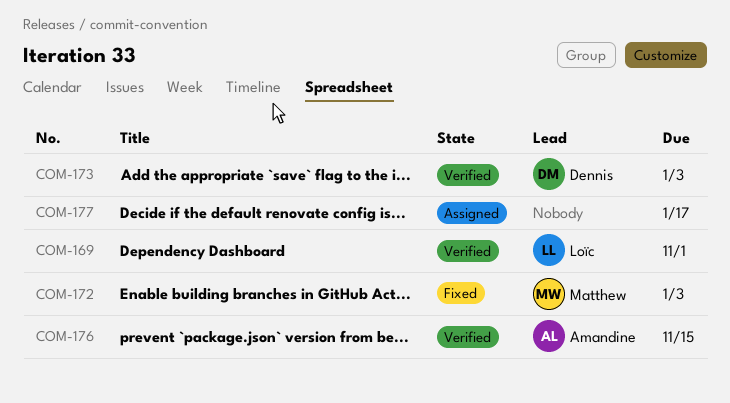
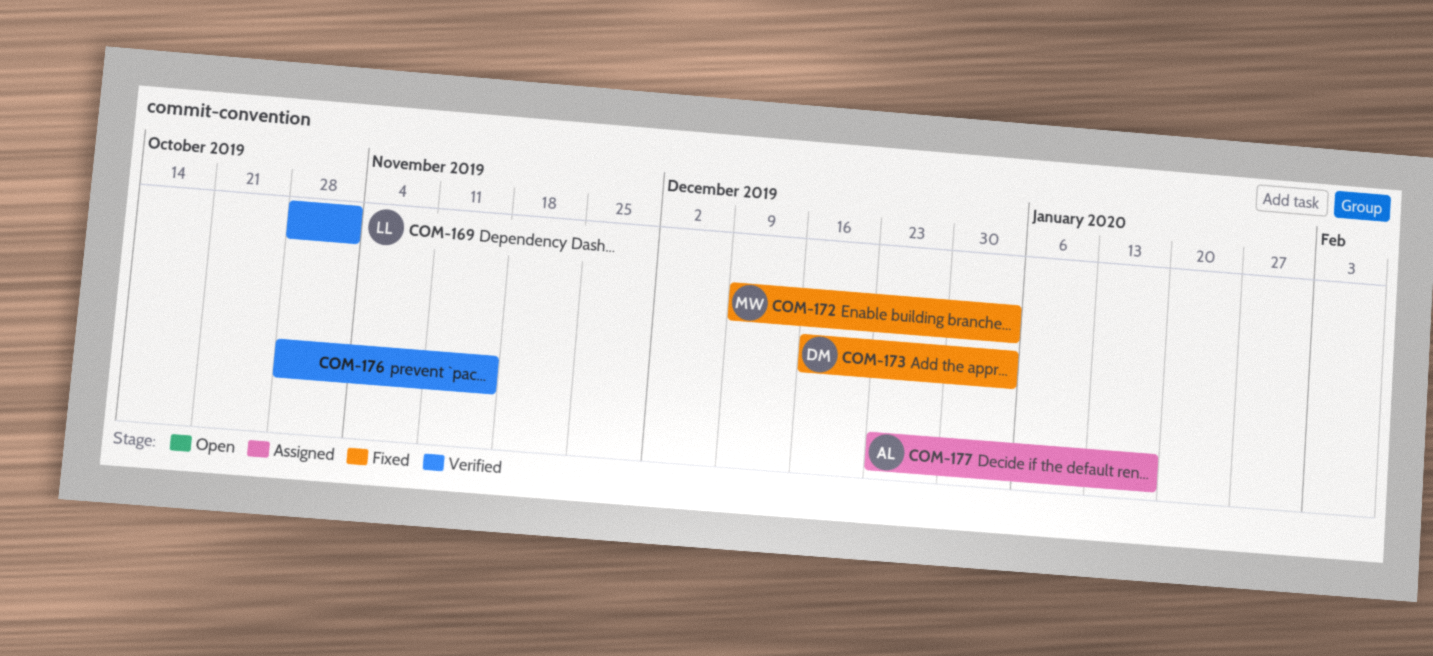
COM-173, status: Verified -> Fixed
COM-176, owner: Amandine -> none
COM-177, owner: none -> Amandine

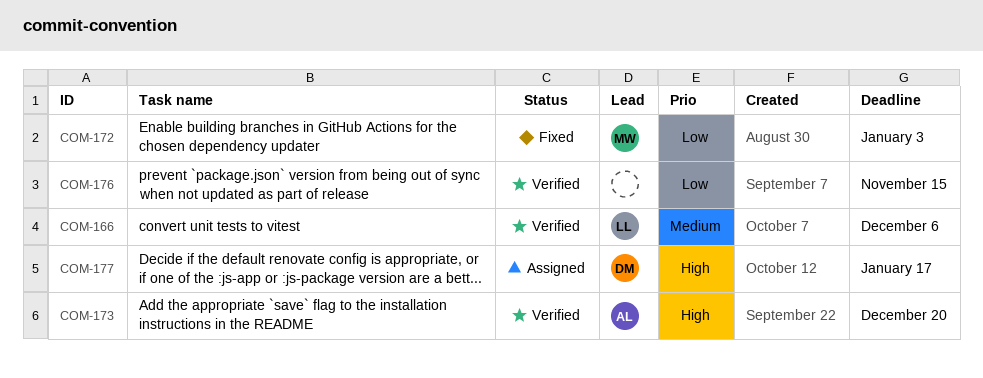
COM-166: none -> present
COM-169: present -> none
COM-173, status: Fixed -> Verified
COM-173, owner: DM -> AL
COM-173, due: Jan 3 -> Dec 20
COM-177, owner: AL -> DM

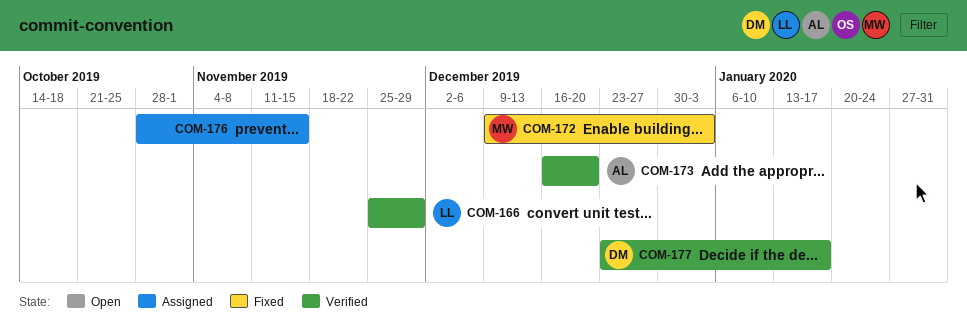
COM-166, due: Dec 6 -> Nov 29
COM-176, status: Verified -> Assigned
COM-177, status: Assigned -> Verified

